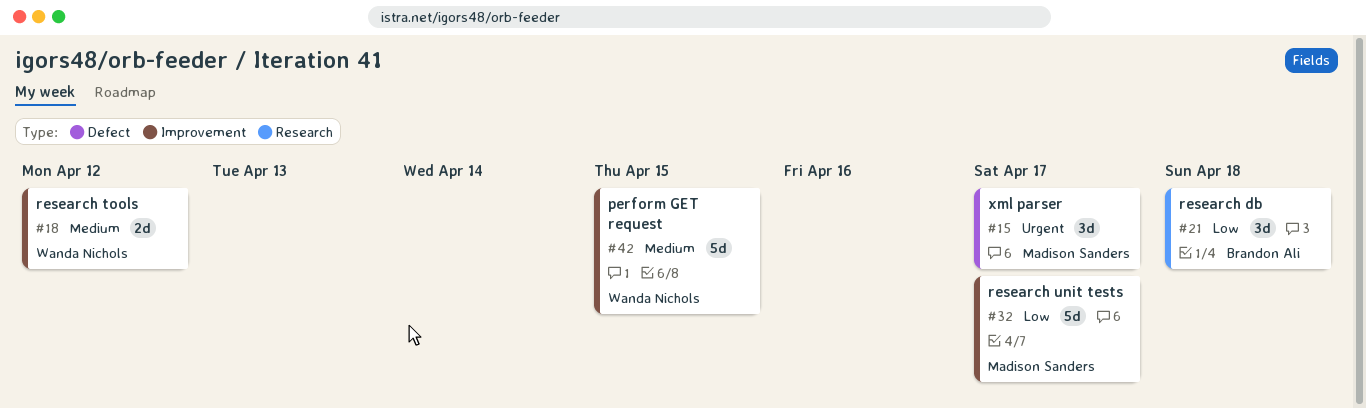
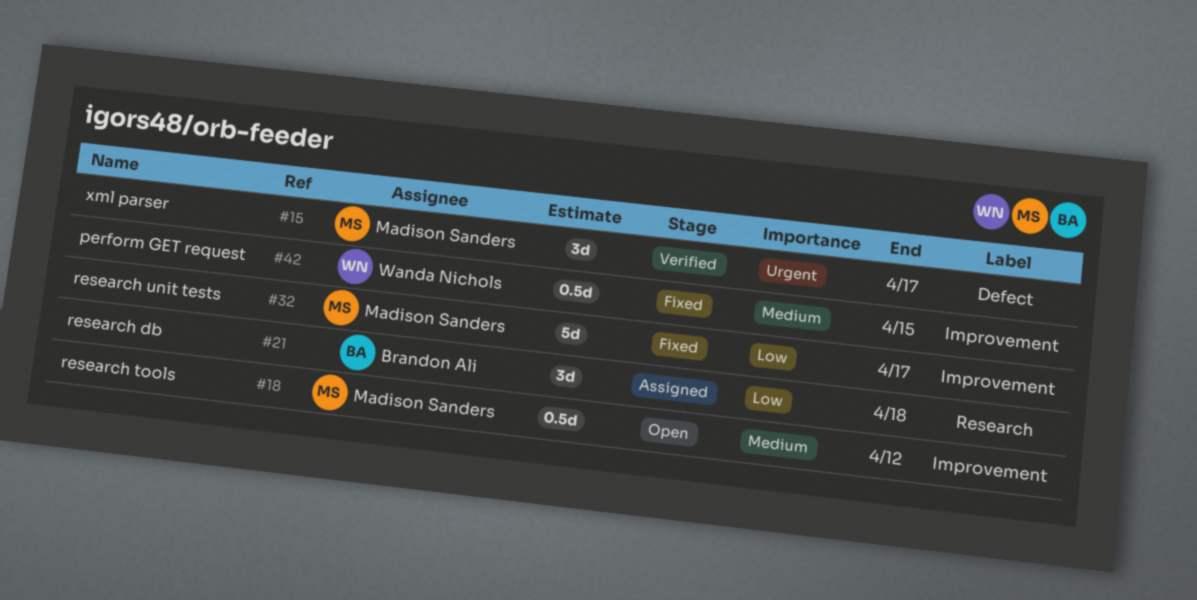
#18, owner: Wanda Nichols -> Madison Sanders
#18, estimate: 2d -> 0.5d
#42, estimate: 5d -> 0.5d

